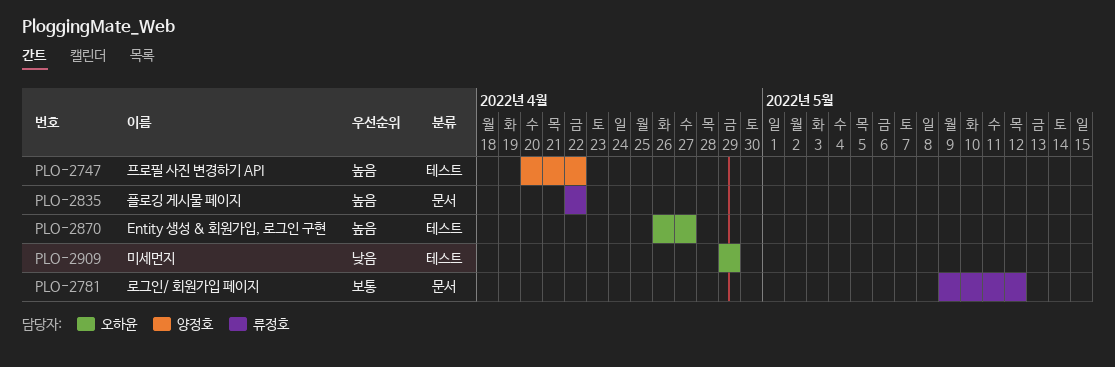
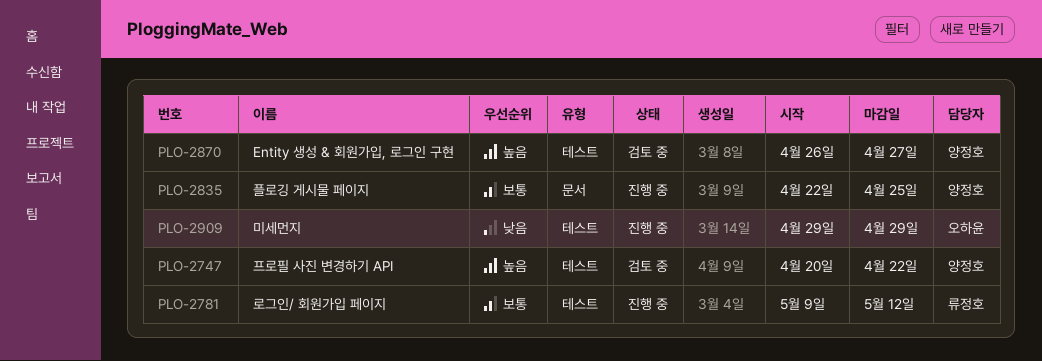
PLO-2781, label: 문서 -> 테스트
PLO-2835, owner: 류정호 -> 양정호
PLO-2835, priority: 높음 -> 보통
PLO-2835, due: Apr 22 -> Apr 25
PLO-2870, owner: 오하윤 -> 양정호

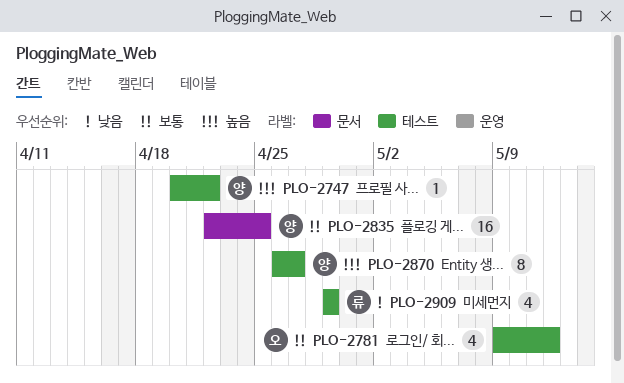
PLO-2781, owner: 류정호 -> 오하윤
PLO-2909, owner: 오하윤 -> 류정호

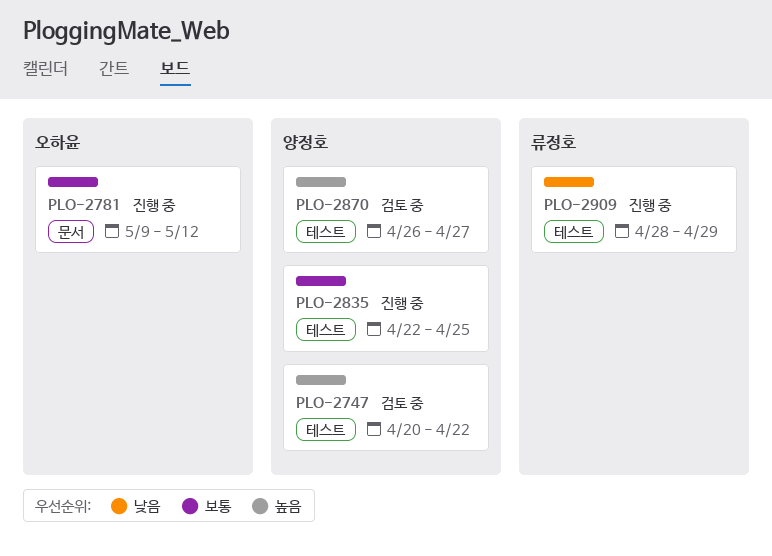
PLO-2781, label: 테스트 -> 문서
PLO-2835, label: 문서 -> 테스트
PLO-2909, start: Apr 29 -> Apr 28

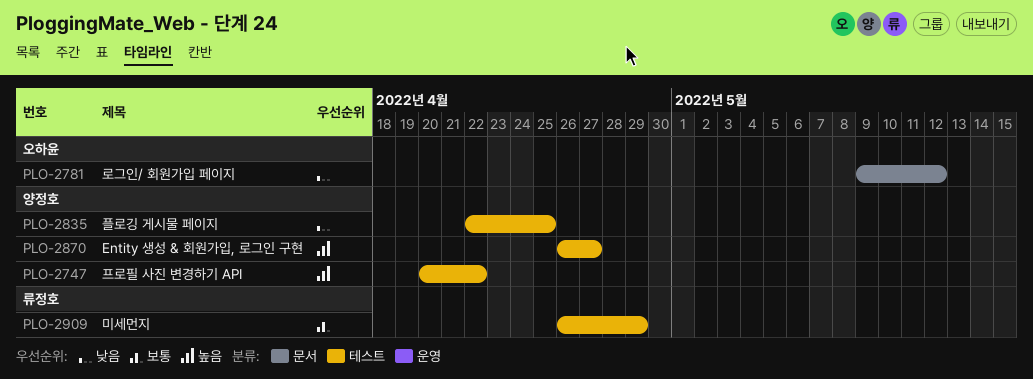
PLO-2781, priority: 보통 -> 낮음
PLO-2835, priority: 보통 -> 낮음
PLO-2909, priority: 낮음 -> 보통
PLO-2909, start: Apr 28 -> Apr 26

